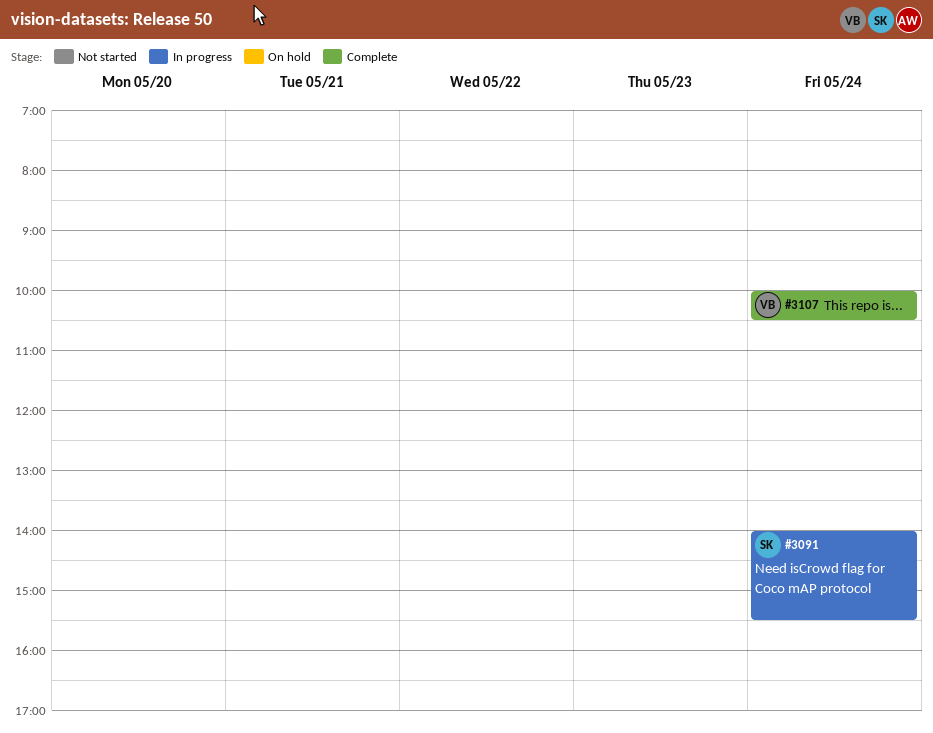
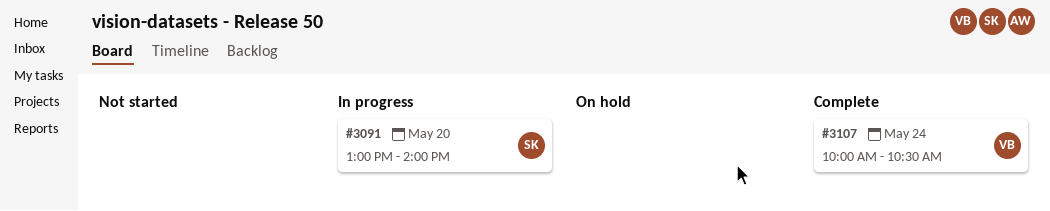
#3091, day: May 24 -> May 20
#3091, begins: 14:00 -> 13:00
#3091, ends: 15:30 -> 14:00

